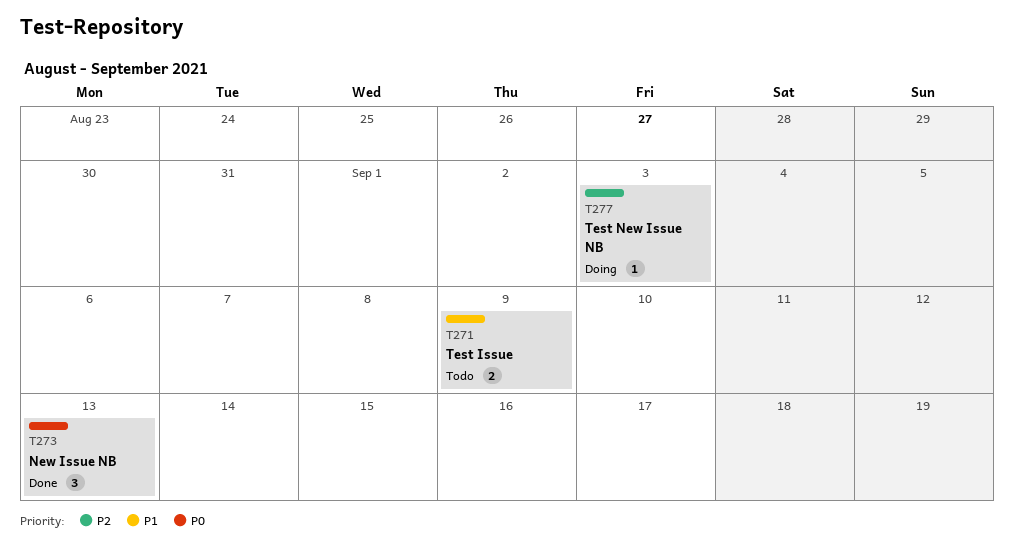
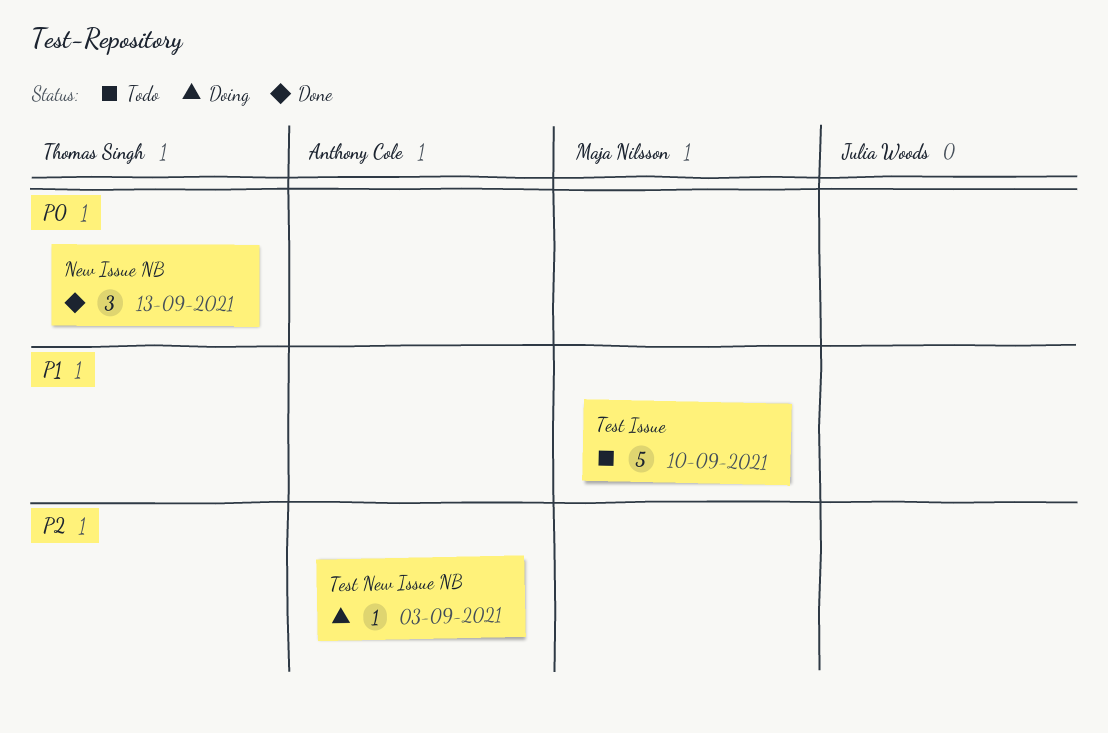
Test Issue, estimate: 2 -> 5
Test Issue, due: Sep 9 -> Sep 10

